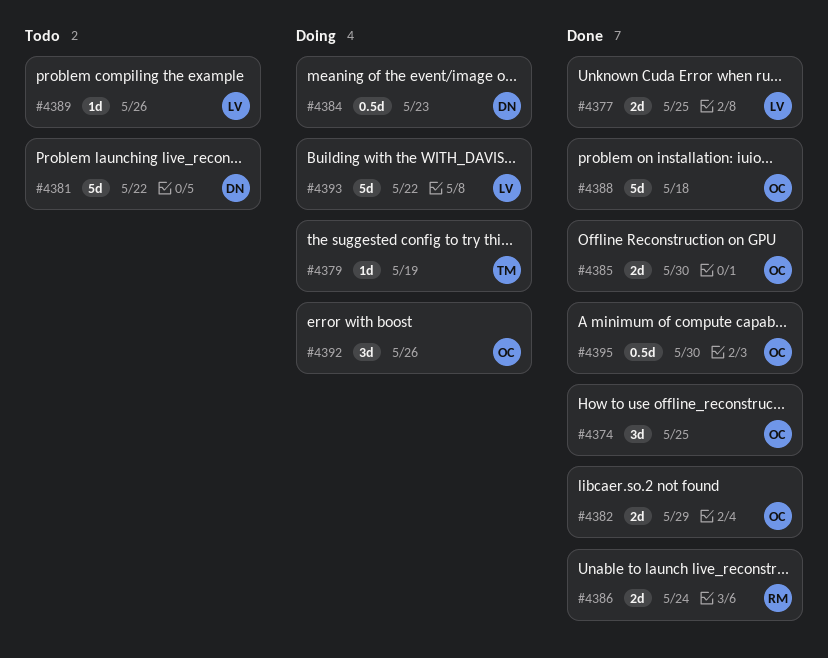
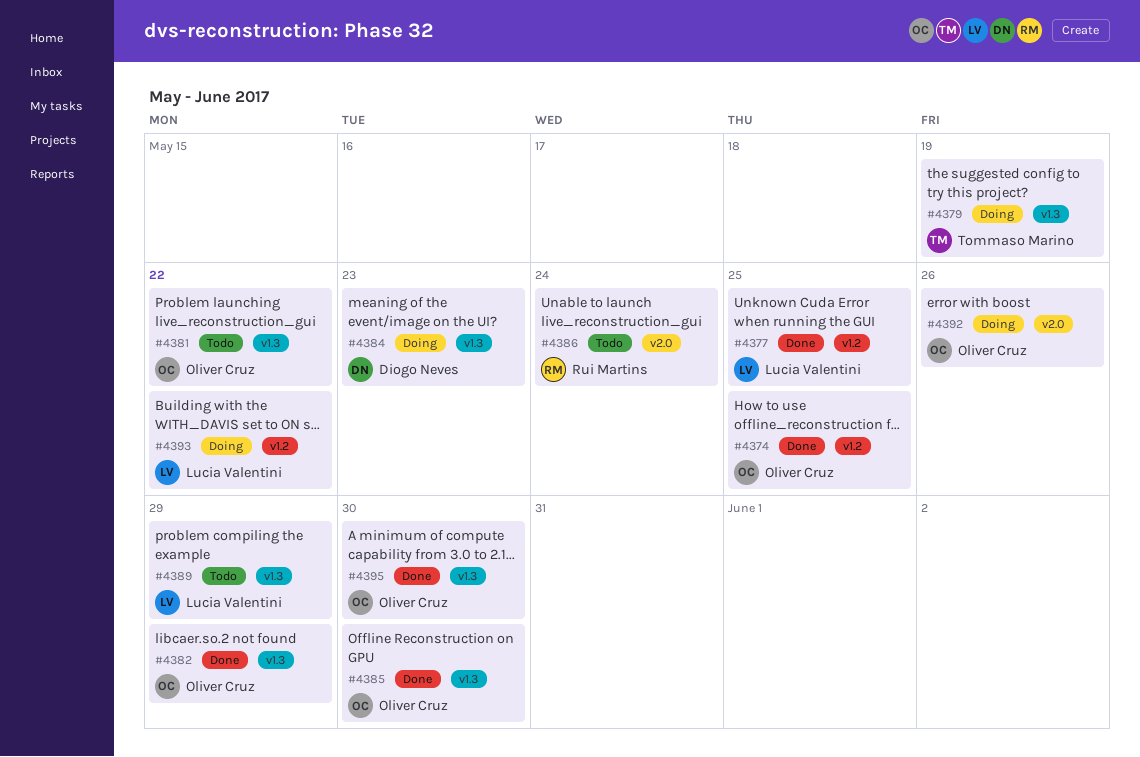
#4381, owner: Diogo Neves -> Oliver Cruz
#4386, status: Done -> Todo
#4388: present -> none
#4389, due: May 26 -> May 29

